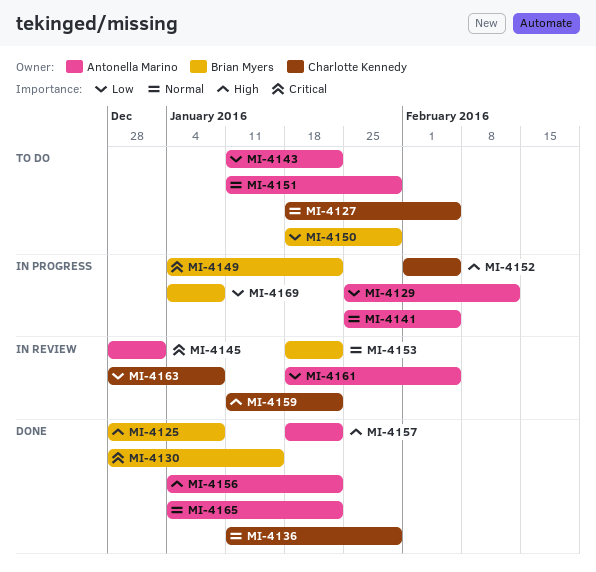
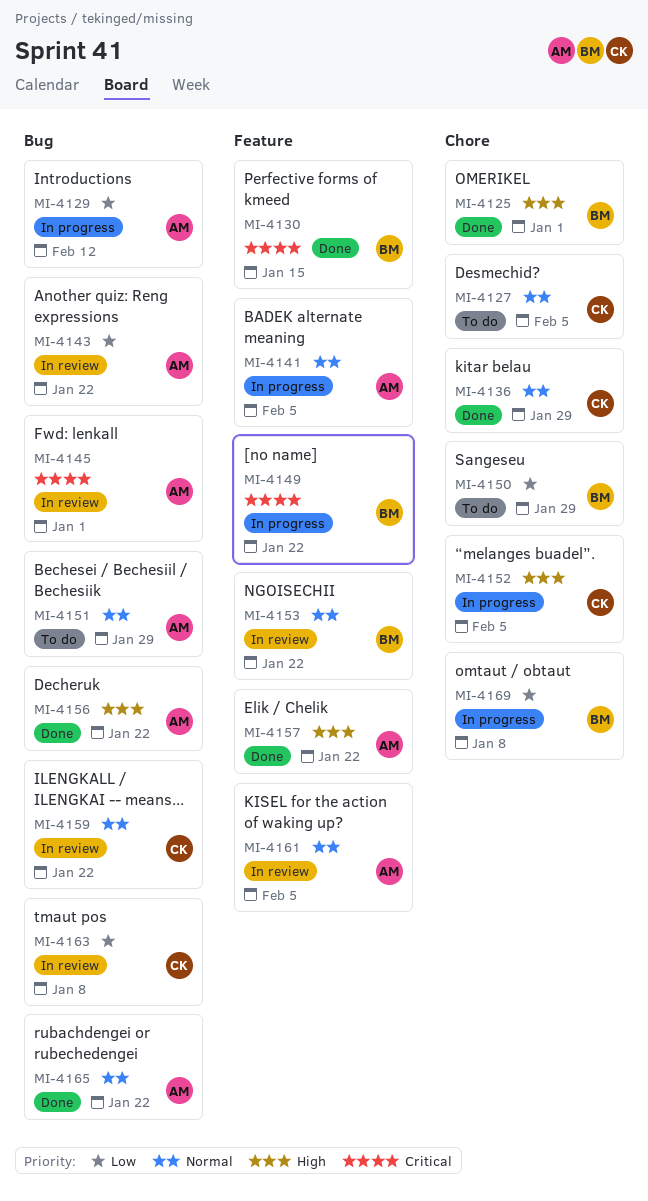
MI-4125, due: Jan 8 -> Jan 1
MI-4143, status: To do -> In review
MI-4159, priority: High -> Normal
MI-4161, priority: Low -> Normal

